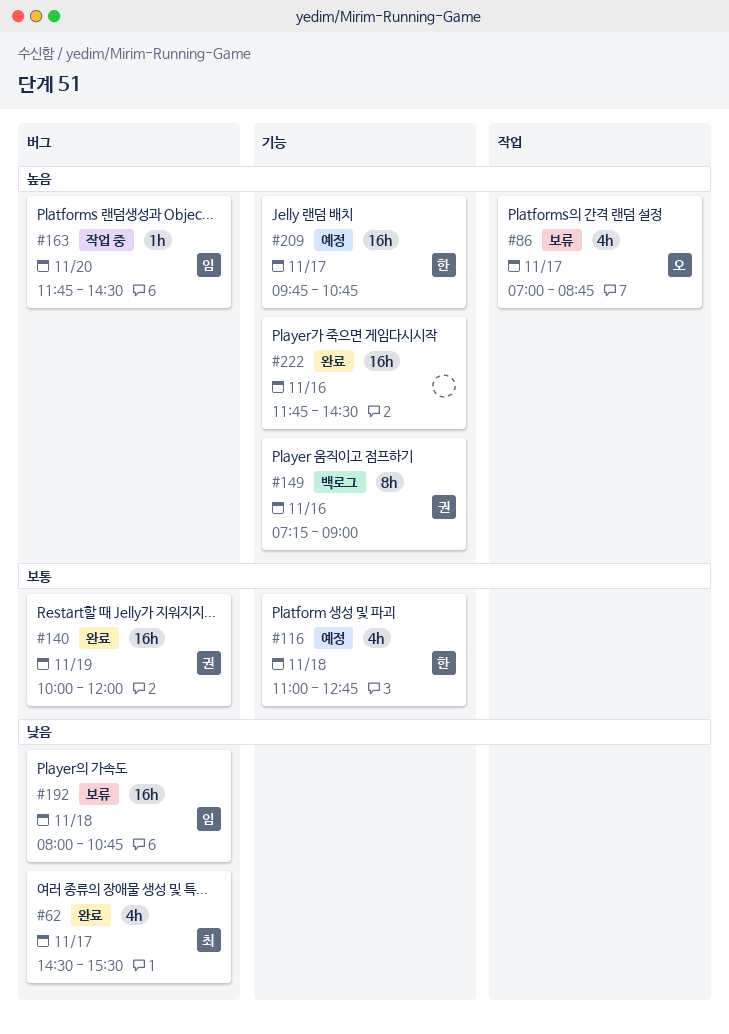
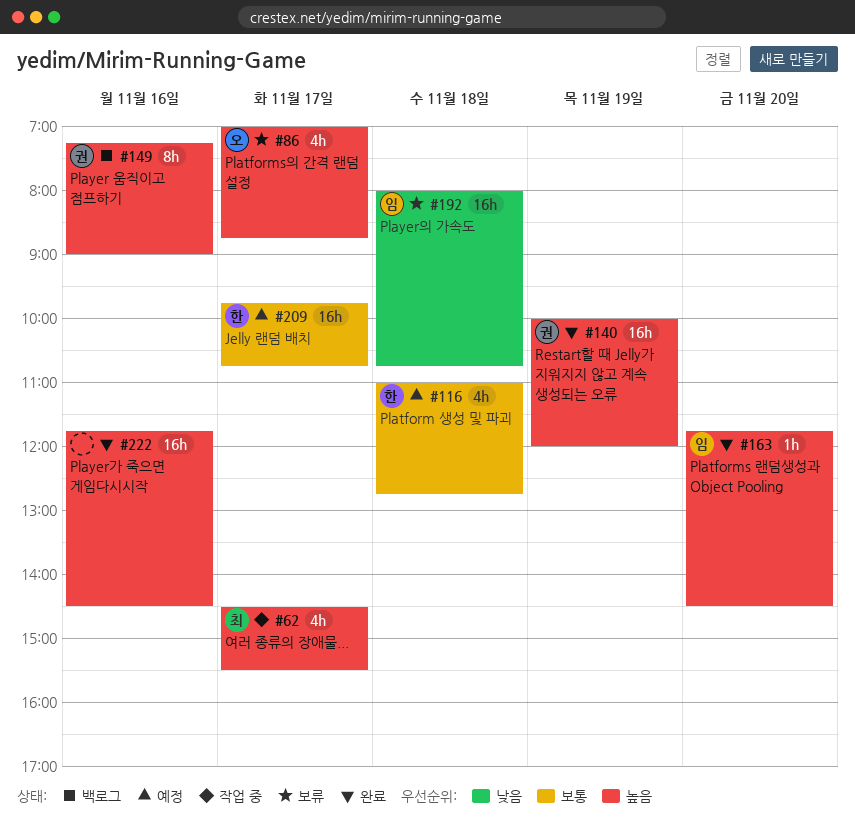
#62, status: 완료 -> 작업 중
#62, priority: 낮음 -> 높음
#140, priority: 보통 -> 높음
#163, status: 작업 중 -> 완료
#209, priority: 높음 -> 보통

